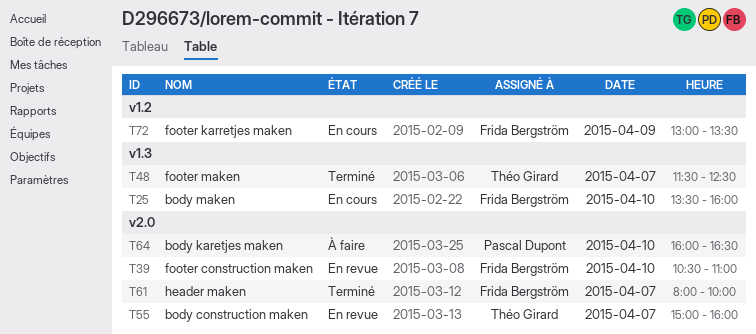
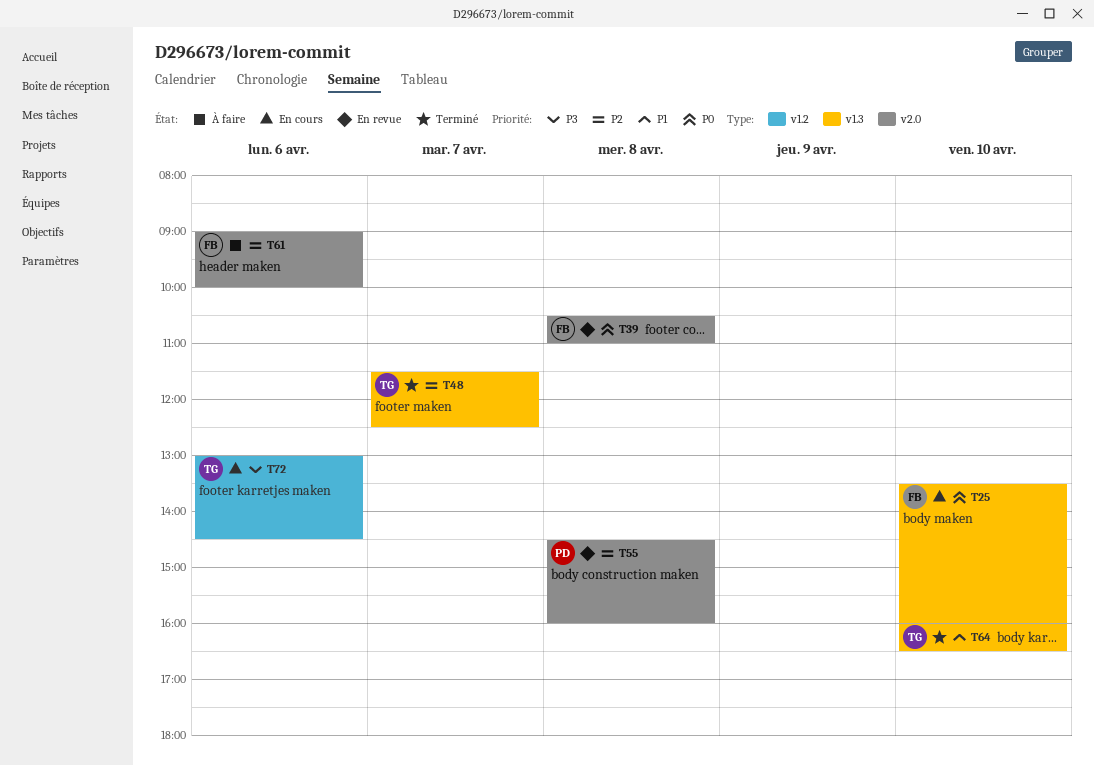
T39, day: Apr 10 -> Apr 8
T55, owner: Théo Girard -> Pascal Dupont
T55, day: Apr 7 -> Apr 8
T55, begins: 15:00 -> 14:30
T61, status: Terminé -> À faire
T61, day: Apr 7 -> Apr 6
T61, begins: 08:00 -> 09:00
T64, status: À faire -> Terminé
T64, owner: Pascal Dupont -> Théo Girard
T64, label: v2.0 -> v1.3
T72, owner: Frida Bergström -> Théo Girard
T72, day: Apr 9 -> Apr 6
T72, ends: 13:30 -> 14:30

